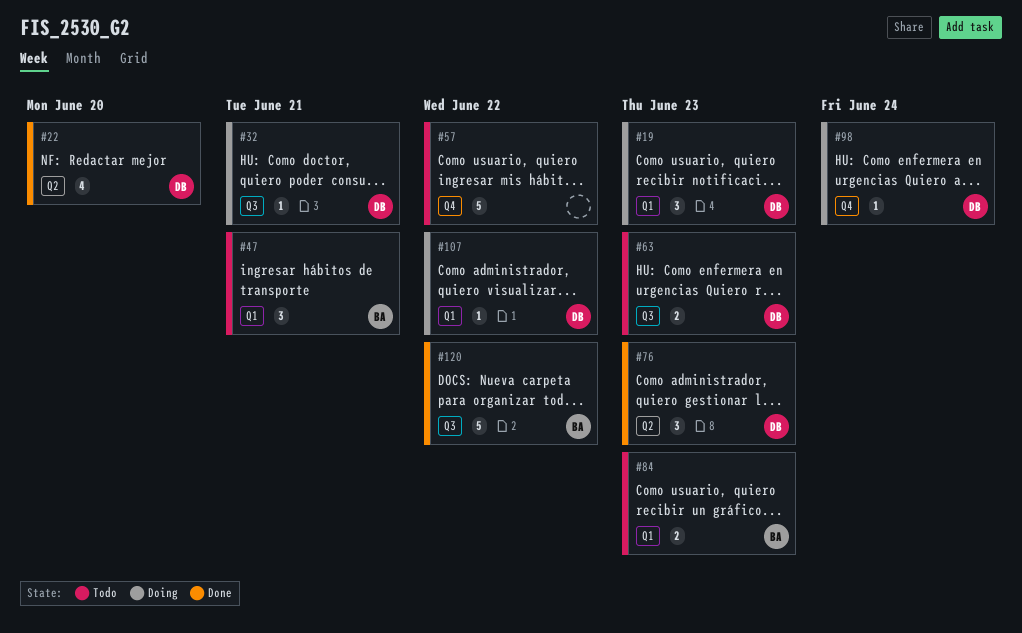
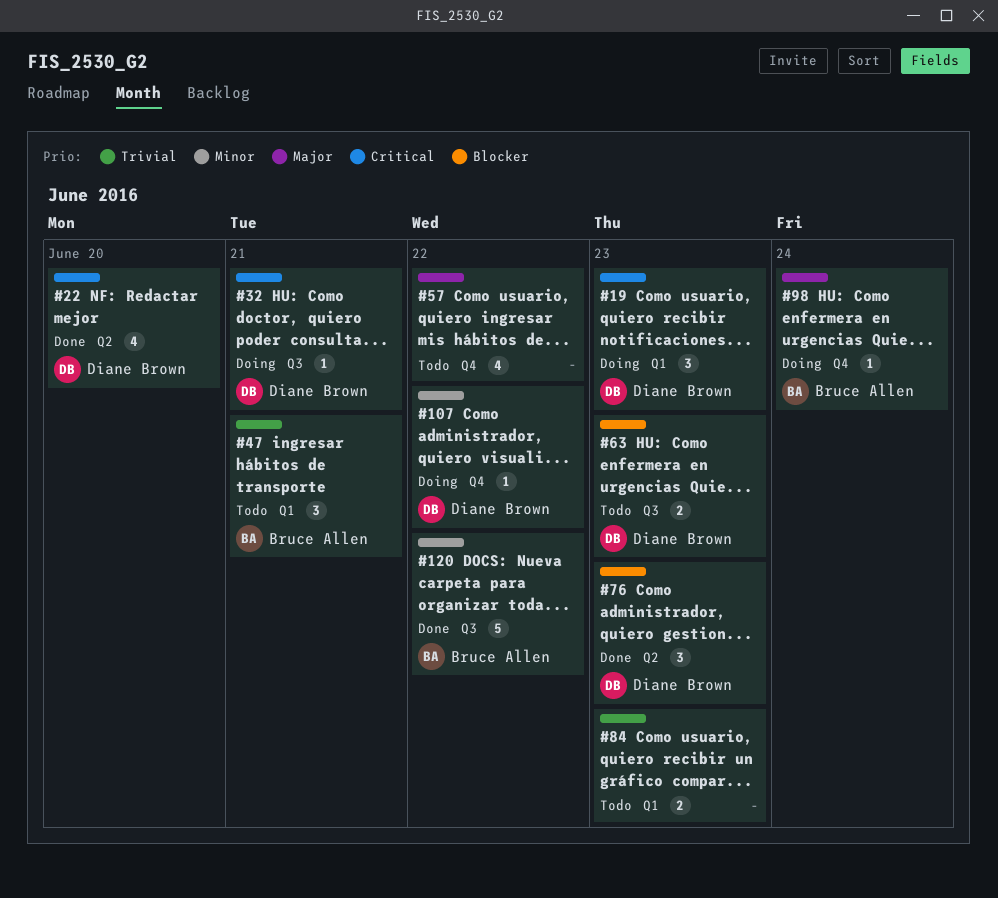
#57, estimate: 5 -> 4
#84, owner: Bruce Allen -> none
#98, owner: Diane Brown -> Bruce Allen
#107, label: Q1 -> Q4

